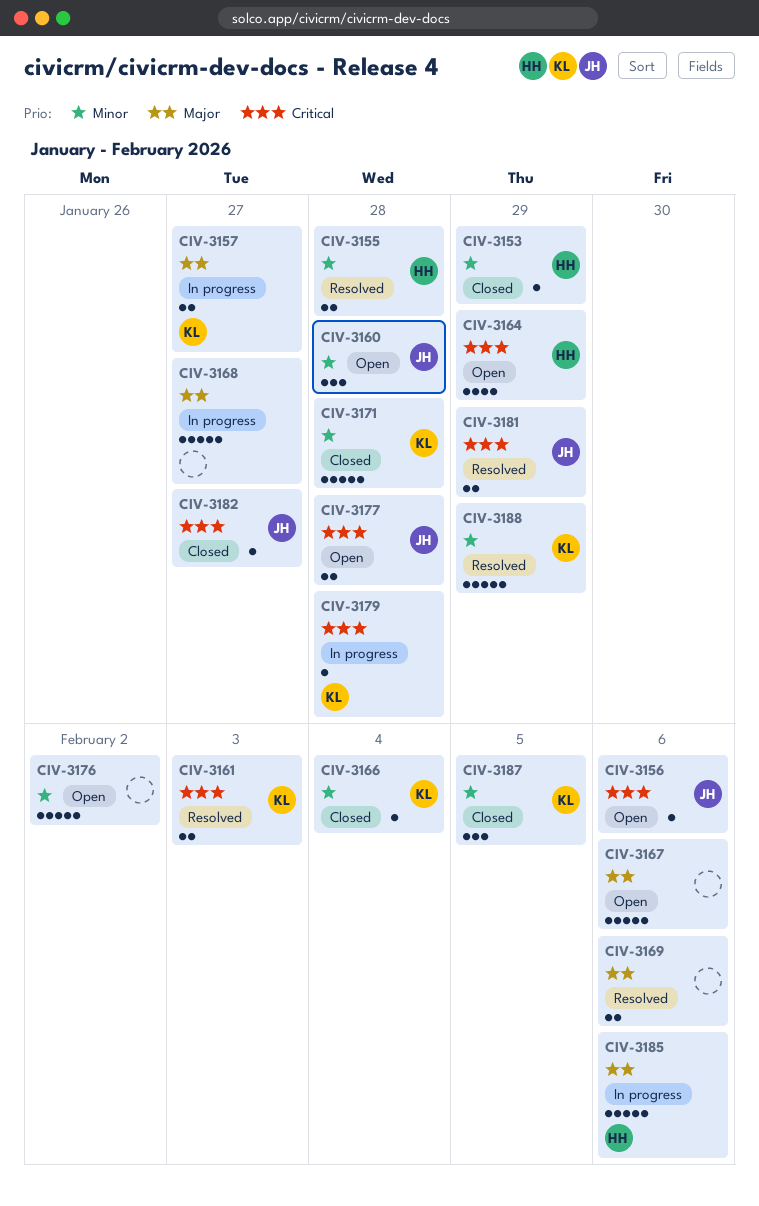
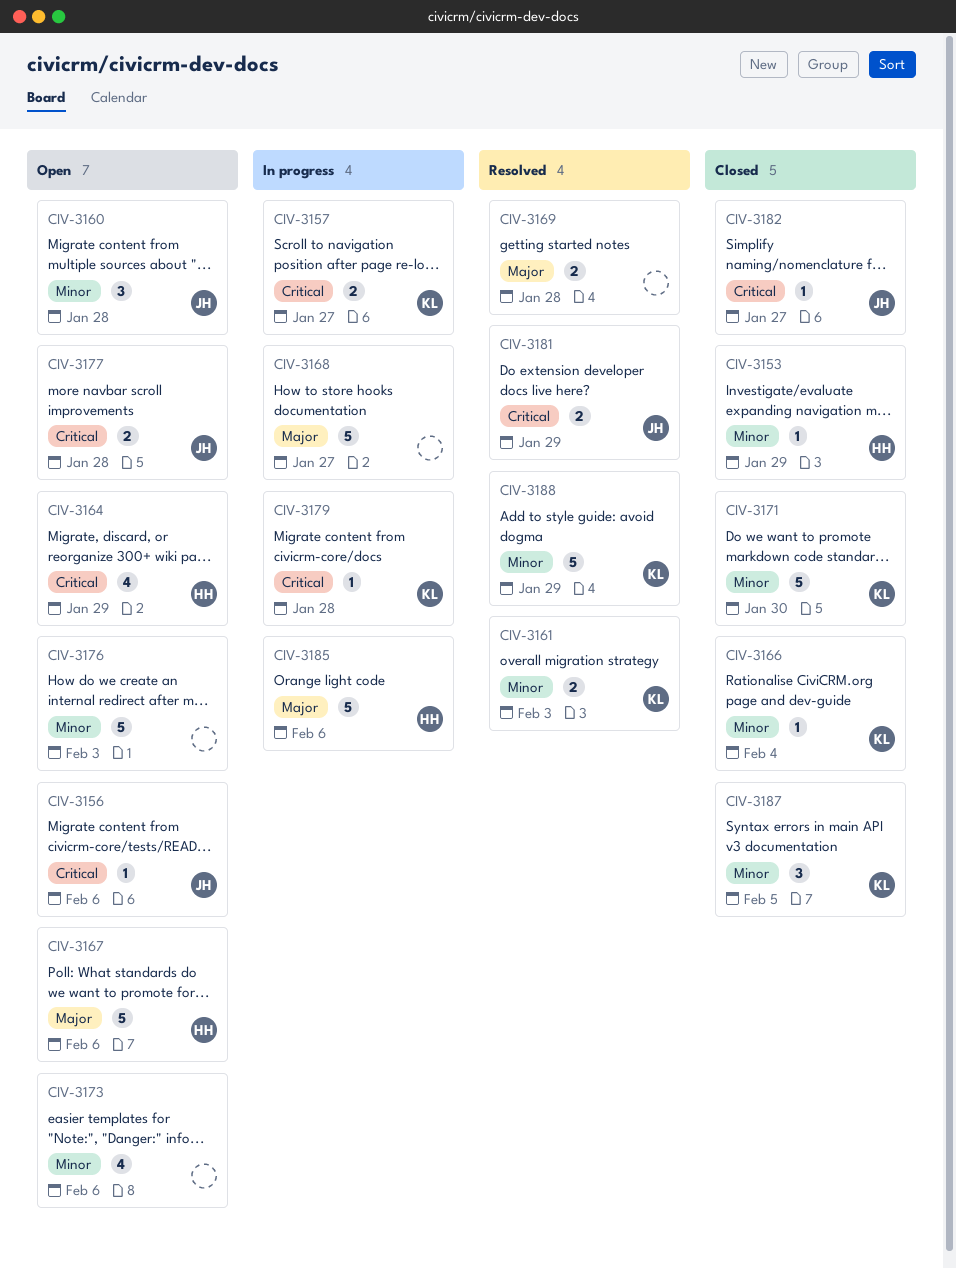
CIV-3155: present -> none
CIV-3157, priority: Major -> Critical
CIV-3161, priority: Critical -> Minor
CIV-3167, owner: none -> HH
CIV-3169, due: Feb 6 -> Jan 28
CIV-3171, due: Jan 28 -> Jan 30
CIV-3173: none -> present
CIV-3176, due: Feb 2 -> Feb 3

